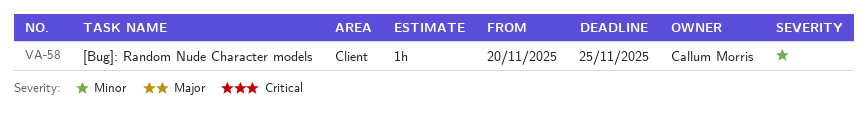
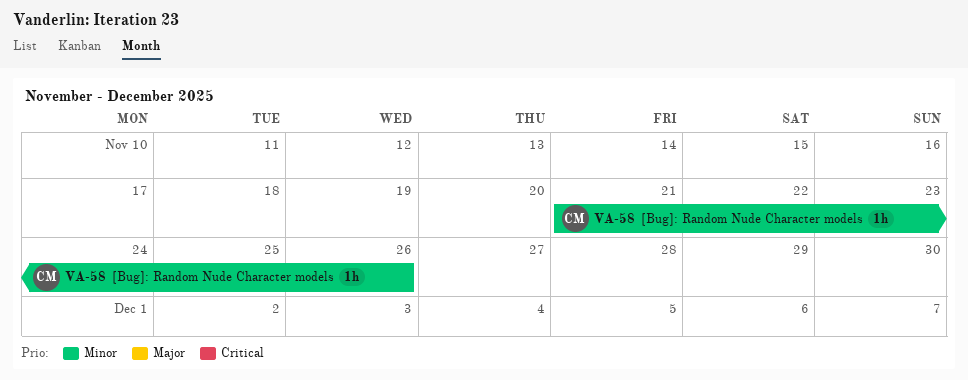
VA-58, start: Nov 20 -> Nov 21
VA-58, due: Nov 25 -> Nov 26

